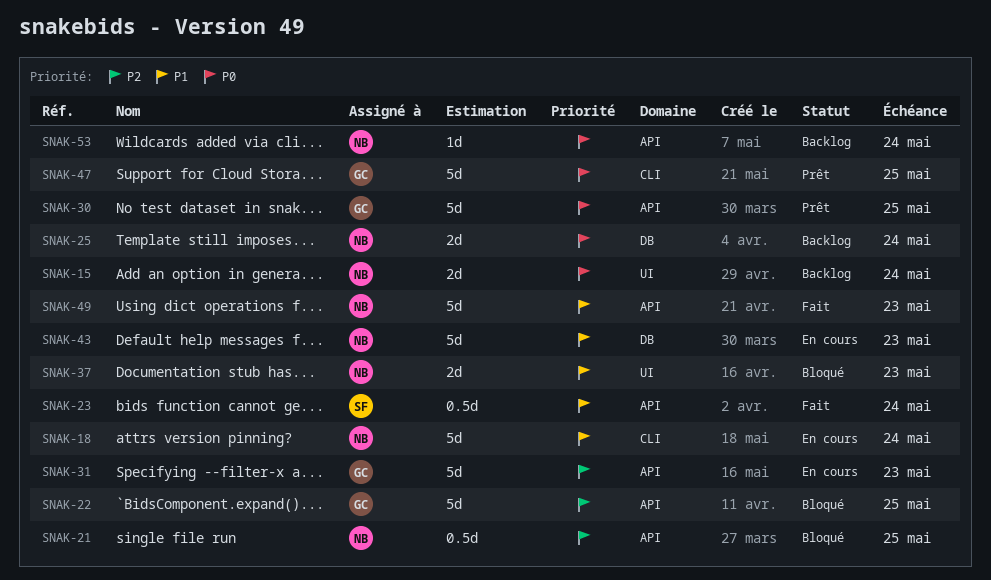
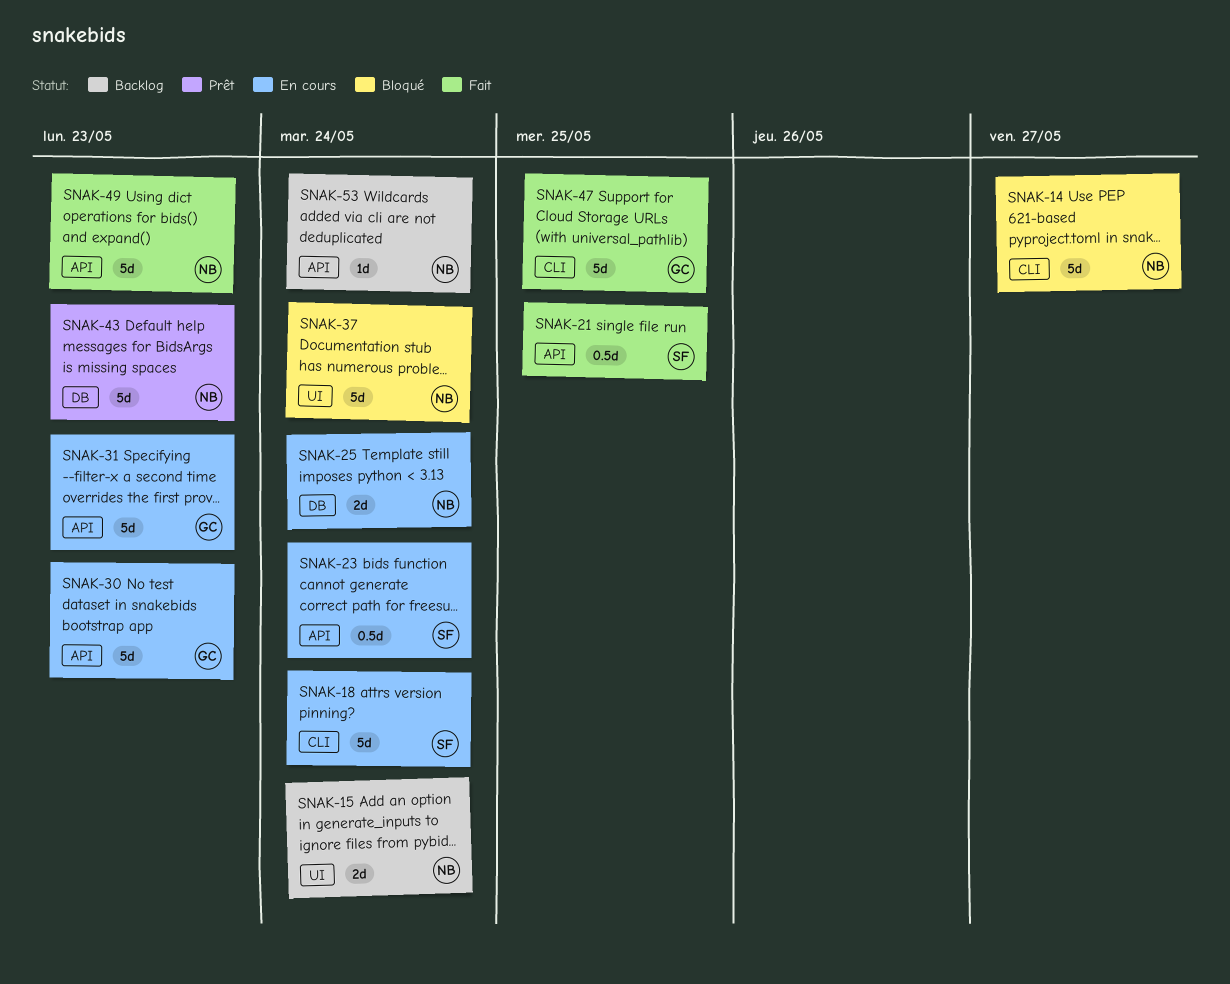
SNAK-14: none -> present
SNAK-18, owner: NB -> SF
SNAK-21, status: Bloqué -> Fait
SNAK-21, owner: NB -> SF
SNAK-22: present -> none
SNAK-23, status: Fait -> En cours
SNAK-25, status: Backlog -> En cours
SNAK-30, status: Prêt -> En cours
SNAK-30, due: May 25 -> May 23
SNAK-37, estimate: 2d -> 5d
SNAK-37, due: May 23 -> May 24
SNAK-43, status: En cours -> Prêt
SNAK-47, status: Prêt -> Fait

